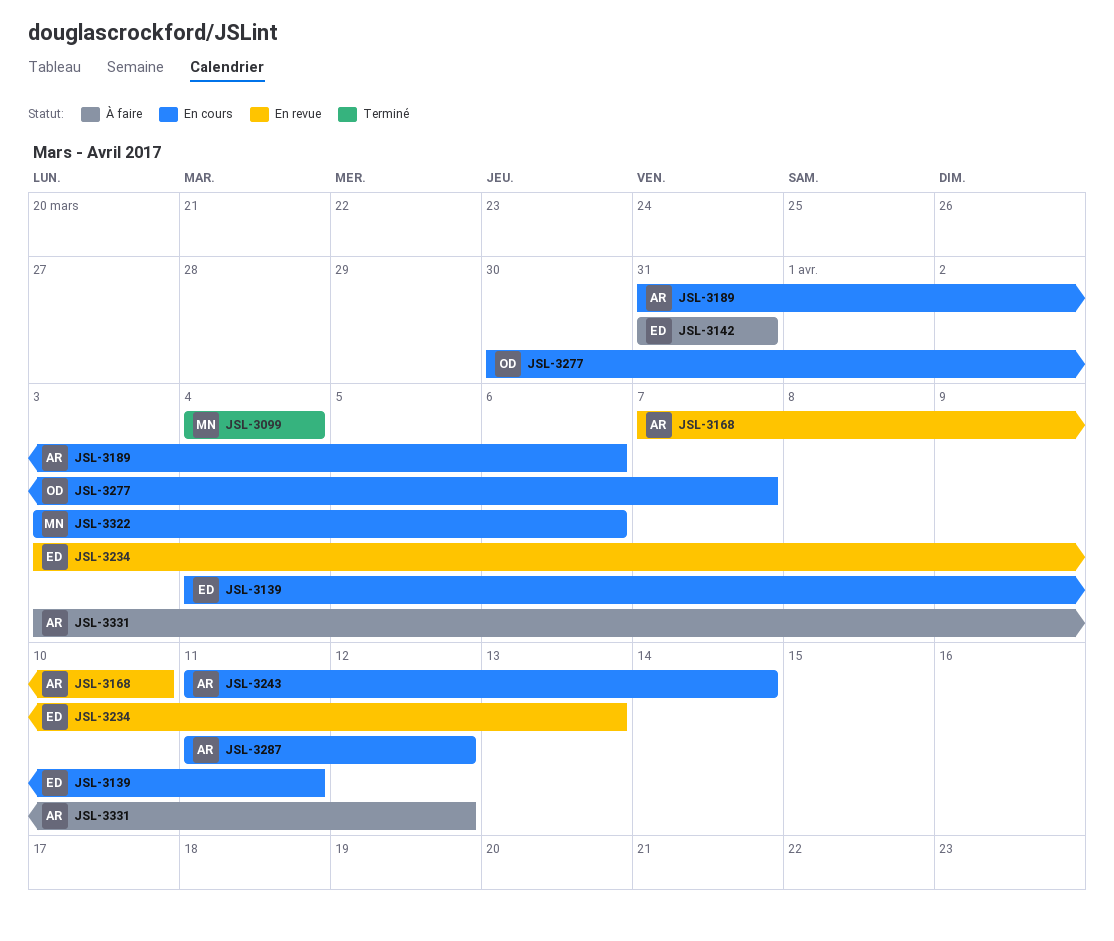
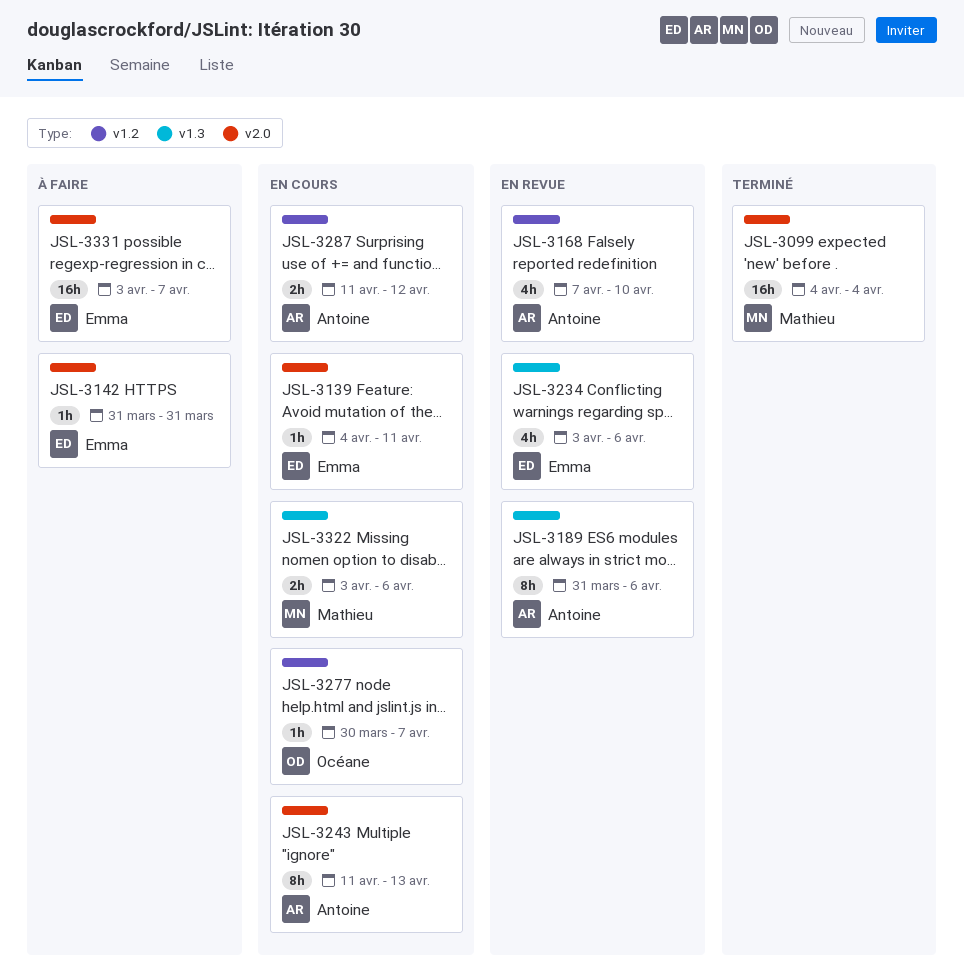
JSL-3189, status: En cours -> En revue
JSL-3234, due: Apr 13 -> Apr 6
JSL-3243, due: Apr 14 -> Apr 13
JSL-3331, owner: Antoine -> Emma
JSL-3331, due: Apr 12 -> Apr 7

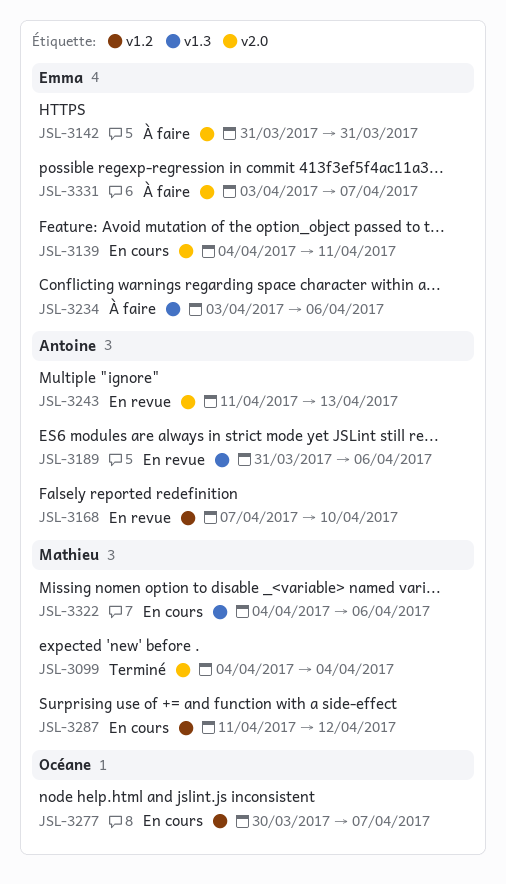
JSL-3234, status: En revue -> À faire
JSL-3243, status: En cours -> En revue
JSL-3287, owner: Antoine -> Mathieu
JSL-3322, start: Apr 3 -> Apr 4

